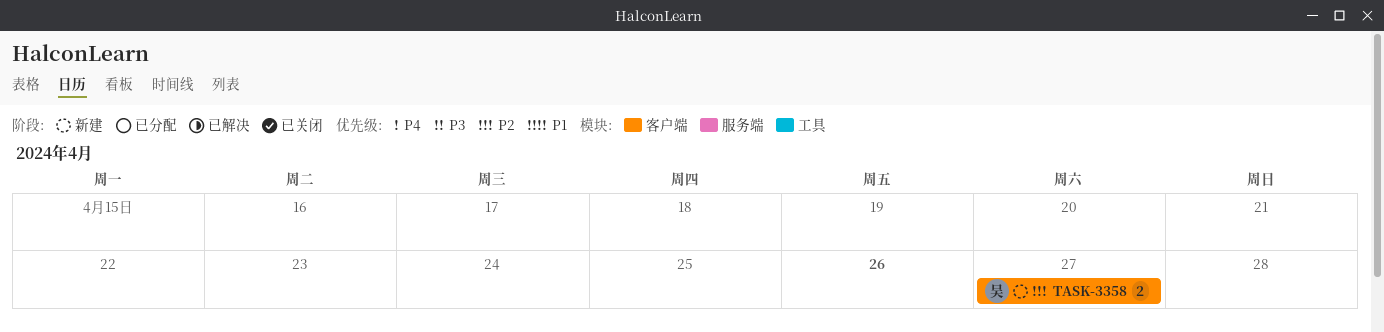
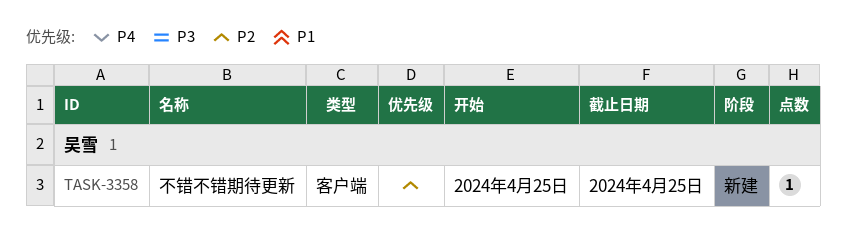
TASK-3358, estimate: 2 -> 1
TASK-3358, start: Apr 27 -> Apr 25
TASK-3358, due: Apr 27 -> Apr 25

